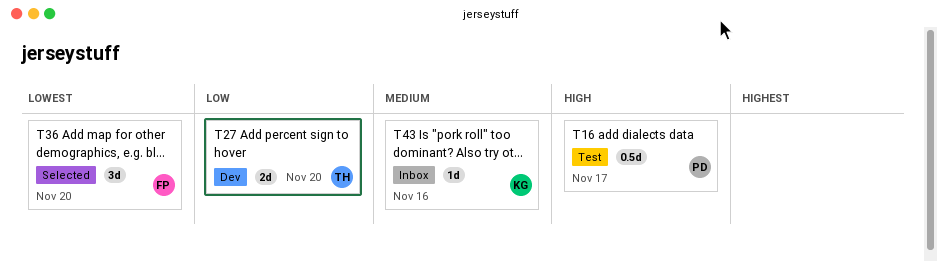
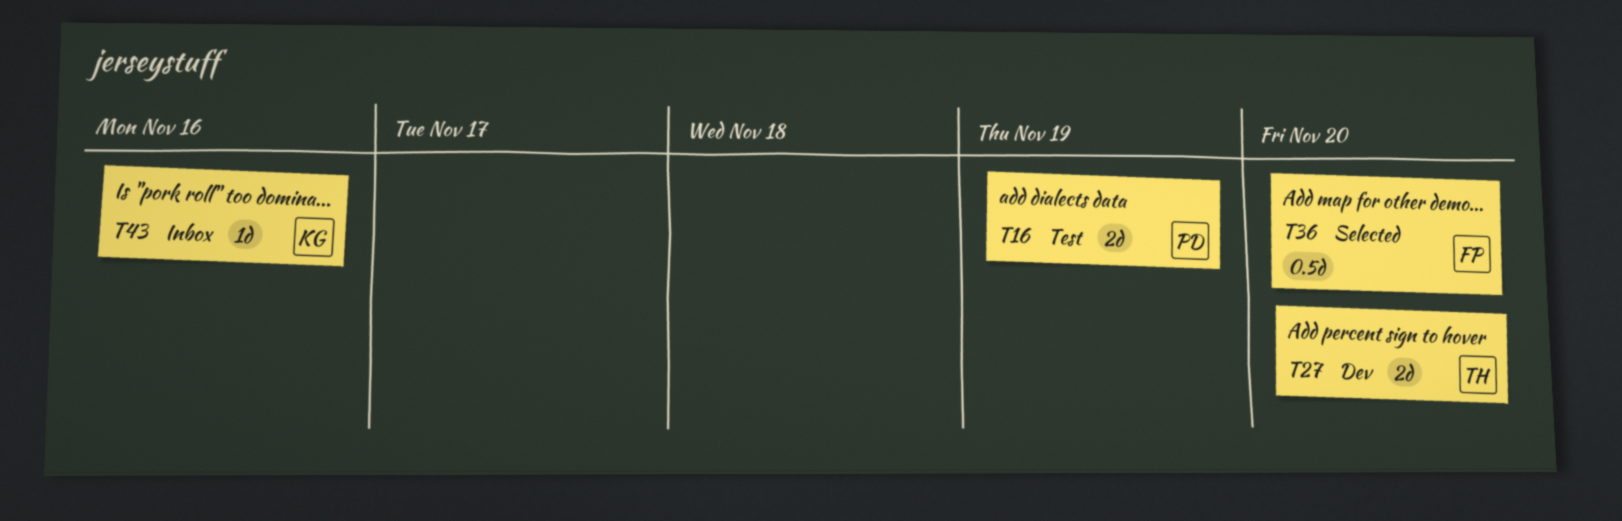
T16, estimate: 0.5d -> 2d
T16, due: Nov 17 -> Nov 19
T36, estimate: 3d -> 0.5d

